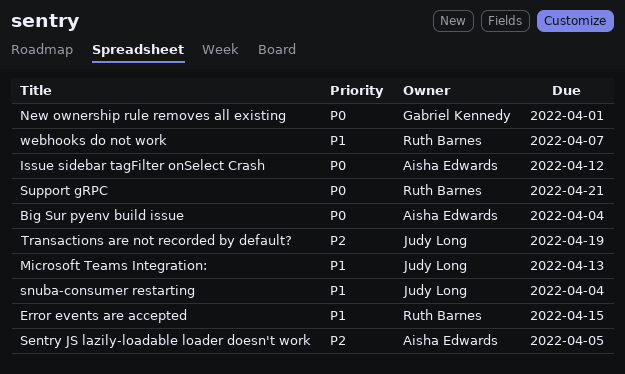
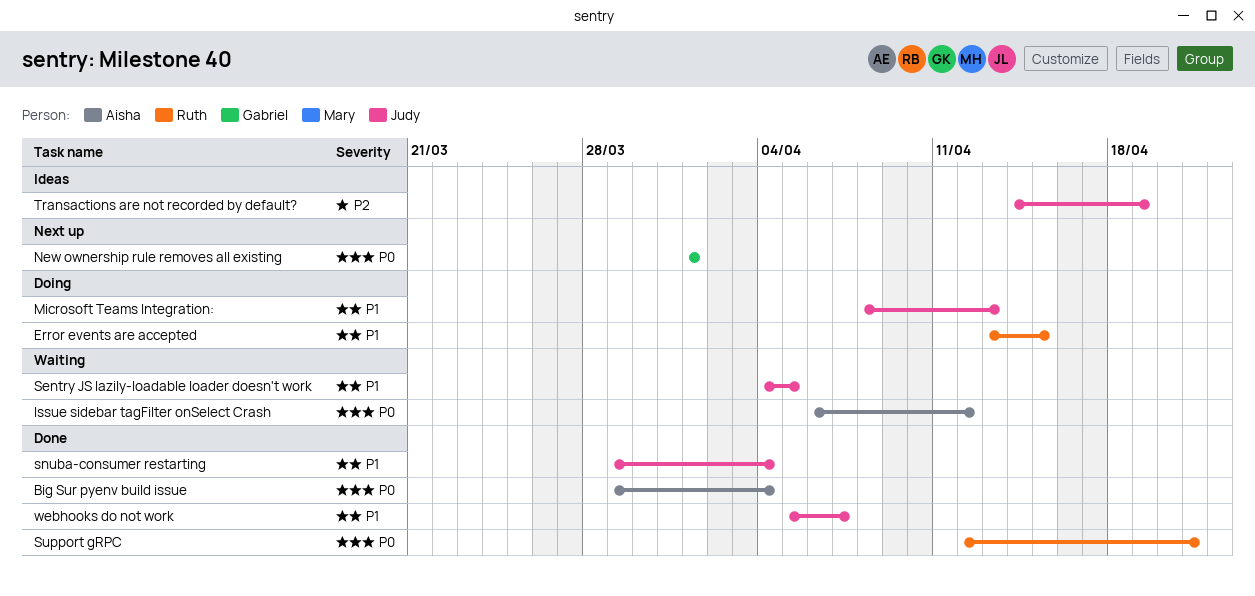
Sentry JS lazily-loadable loader doesn't work, owner: Aisha Edwards -> Judy Long
Sentry JS lazily-loadable loader doesn't work, priority: P2 -> P1
webhooks do not work, owner: Ruth Barnes -> Judy Long

